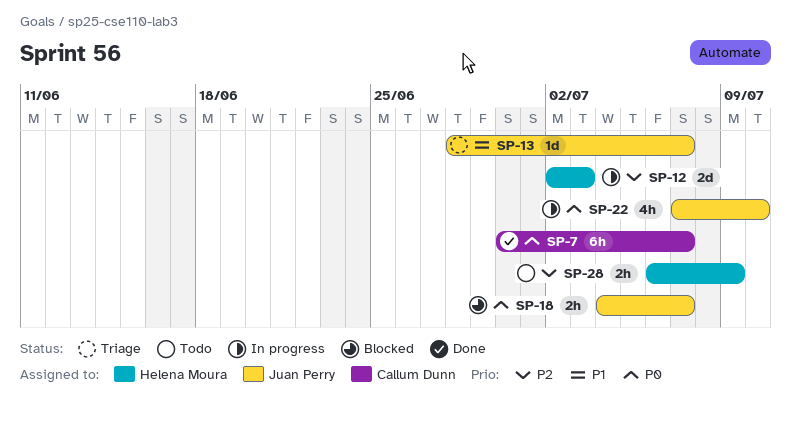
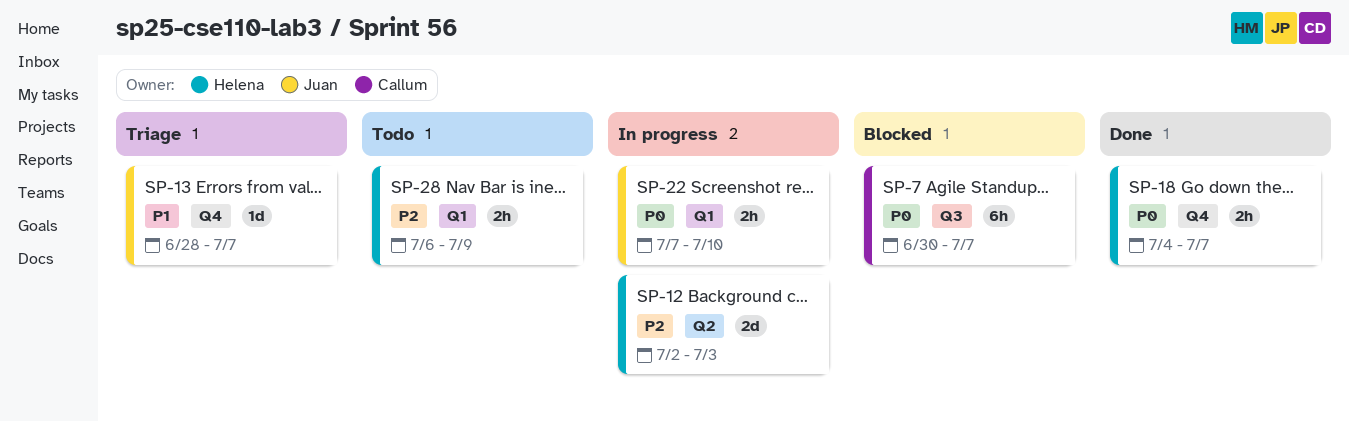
SP-7, status: Done -> Blocked
SP-18, status: Blocked -> Done
SP-18, owner: Juan Perry -> Helena Moura
SP-22, estimate: 4h -> 2h

